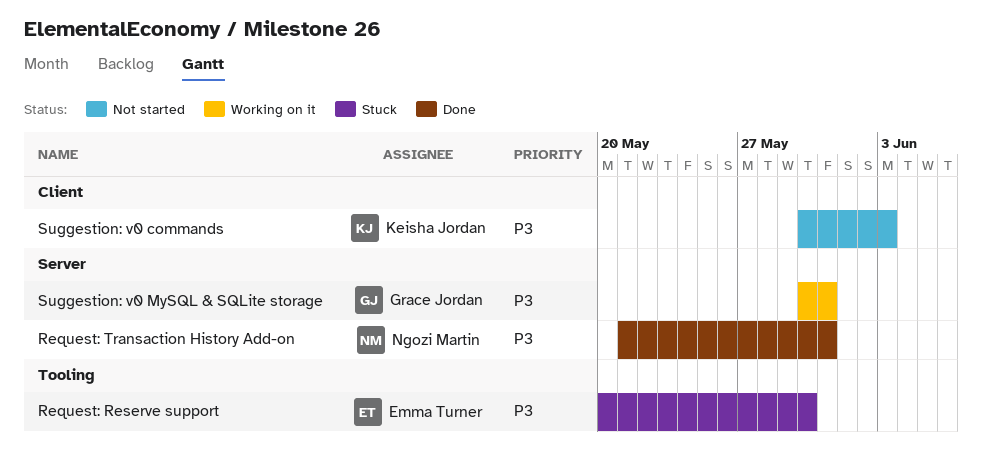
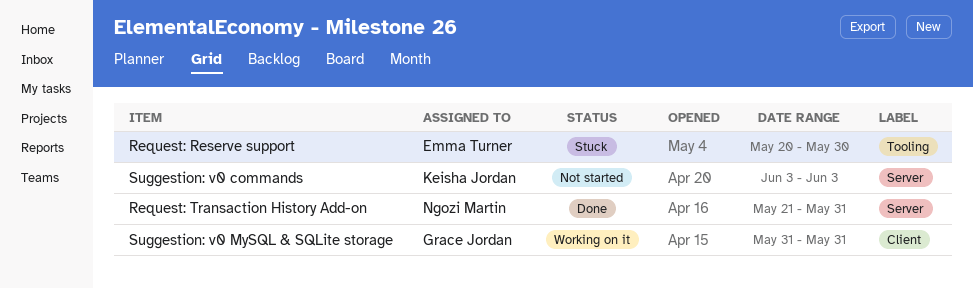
Suggestion: v0 commands, label: Client -> Server
Suggestion: v0 commands, start: May 30 -> Jun 3
Suggestion: v0 MySQL & SQLite storage, label: Server -> Client
Suggestion: v0 MySQL & SQLite storage, start: May 30 -> May 31

